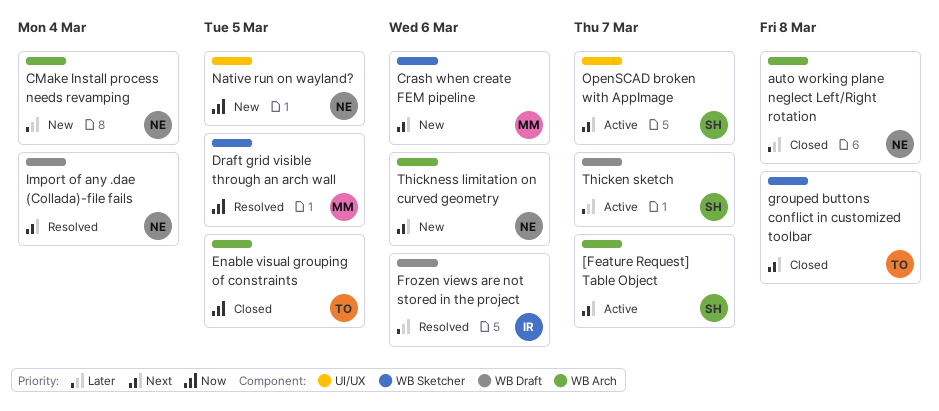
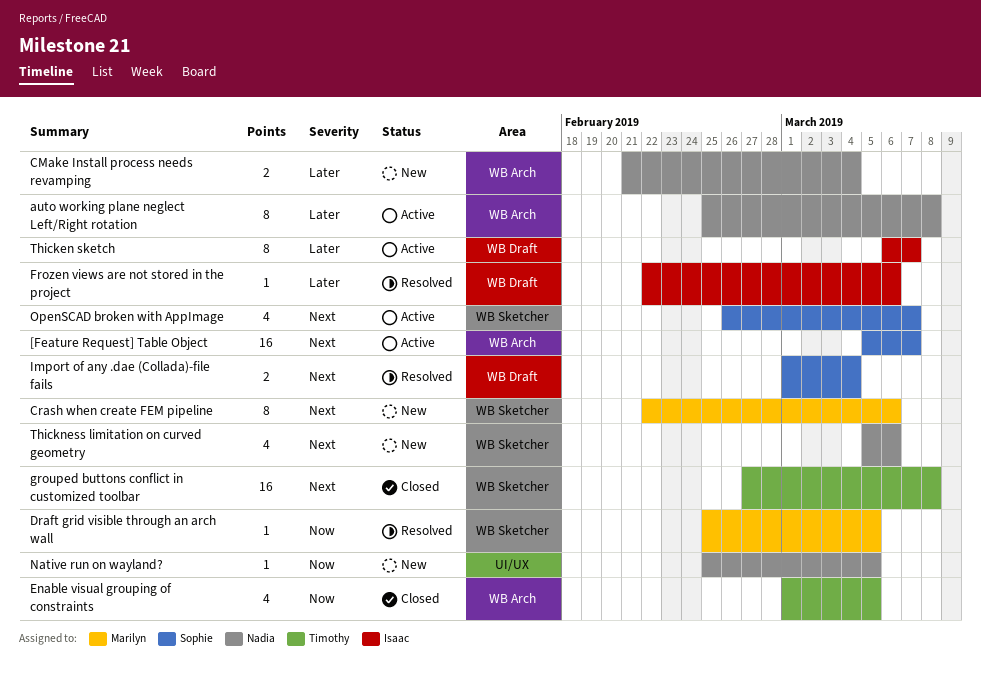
auto working plane neglect Left/Right rotation, status: Closed -> Active
Import of any .dae (Collada)-file fails, owner: Nadia -> Sophie
OpenSCAD broken with AppImage, label: UI/UX -> WB Sketcher
Thicken sketch, owner: Sophie -> Isaac
Thickness limitation on curved geometry, label: WB Arch -> WB Sketcher

